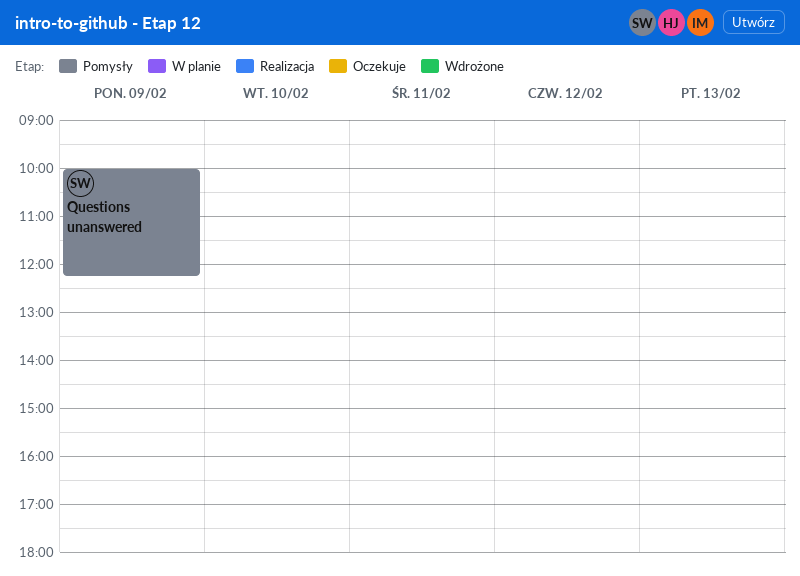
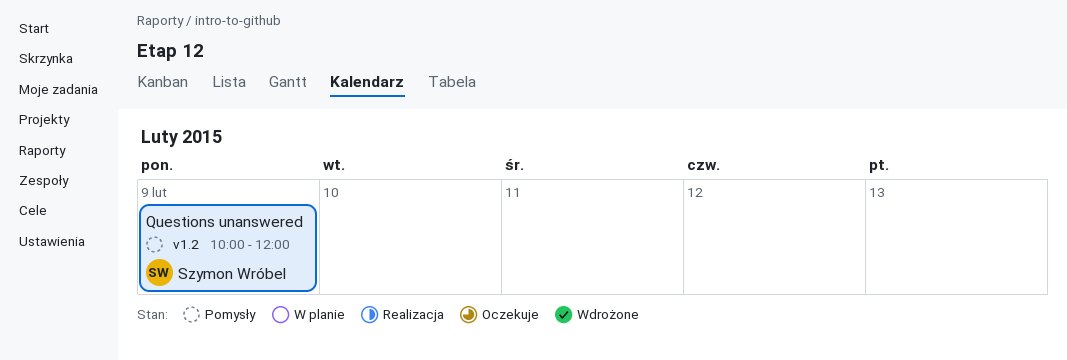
Questions unanswered, ends: 12:15 -> 12:00

